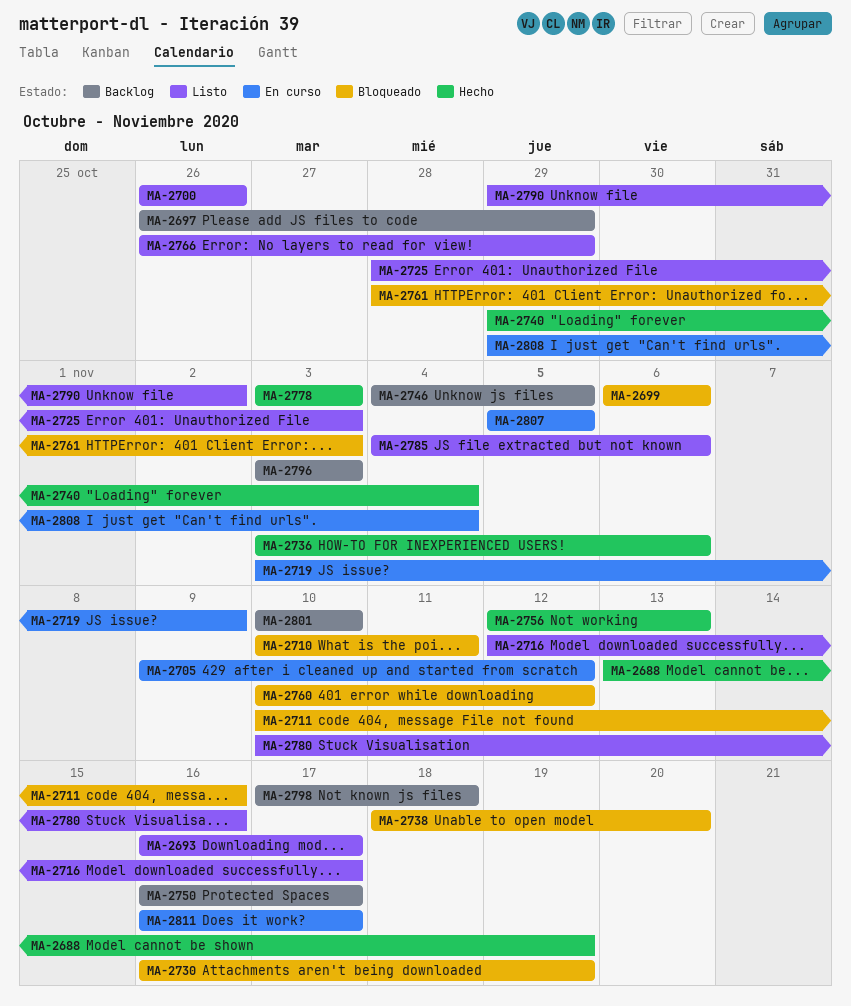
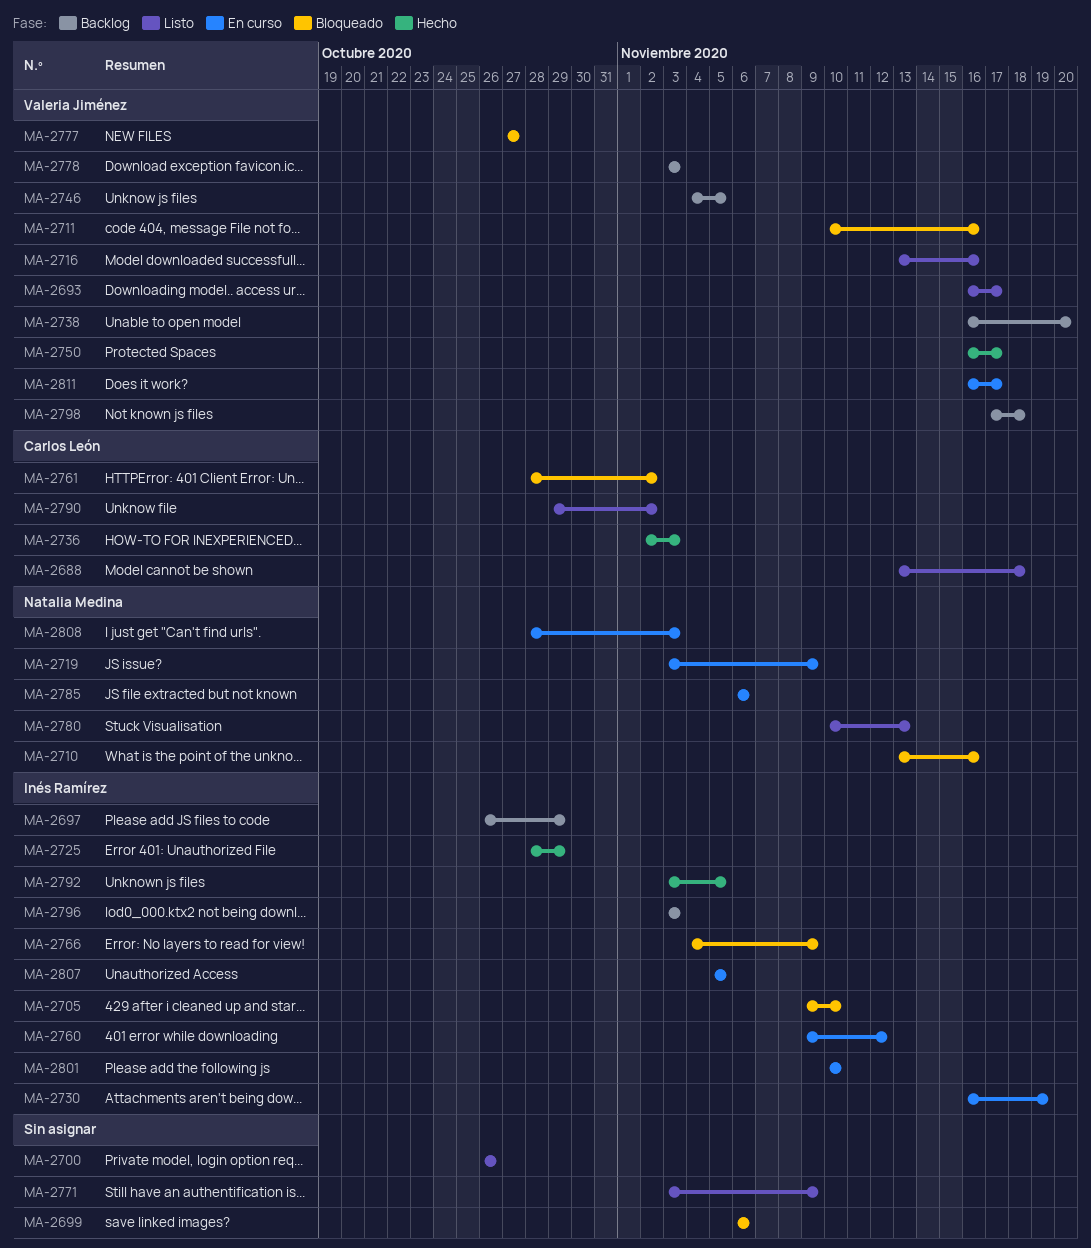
MA-2688, status: Hecho -> Listo
MA-2688, due: Nov 19 -> Nov 18
MA-2705, status: En curso -> Bloqueado
MA-2705, due: Nov 12 -> Nov 10
MA-2710, start: Nov 10 -> Nov 13
MA-2710, due: Nov 11 -> Nov 16
MA-2716, start: Nov 12 -> Nov 13
MA-2716, due: Nov 17 -> Nov 16
MA-2725, status: Listo -> Hecho
MA-2725, due: Nov 3 -> Oct 29
MA-2730, status: Bloqueado -> En curso
MA-2736, start: Nov 3 -> Nov 2
MA-2736, due: Nov 6 -> Nov 3
MA-2738, status: Bloqueado -> Backlog
MA-2738, start: Nov 18 -> Nov 16
MA-2740: present -> none
MA-2750, status: Backlog -> Hecho
MA-2756: present -> none
MA-2760, status: Bloqueado -> En curso
MA-2760, start: Nov 10 -> Nov 9
MA-2761, due: Nov 3 -> Nov 2
MA-2766, status: Listo -> Bloqueado
MA-2766, start: Oct 26 -> Nov 4
MA-2766, due: Oct 29 -> Nov 9
MA-2771: none -> present
MA-2777: none -> present
MA-2778, status: Hecho -> Backlog
MA-2780, due: Nov 16 -> Nov 13
MA-2785, status: Listo -> En curso
MA-2785, start: Nov 4 -> Nov 6
MA-2792: none -> present
MA-2801, status: Backlog -> En curso
MA-2808, start: Oct 29 -> Oct 28
MA-2808, due: Nov 4 -> Nov 3

